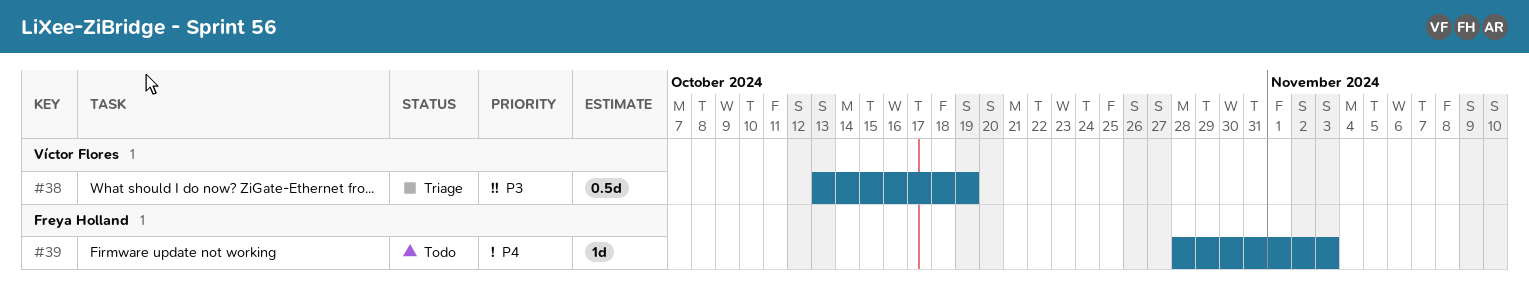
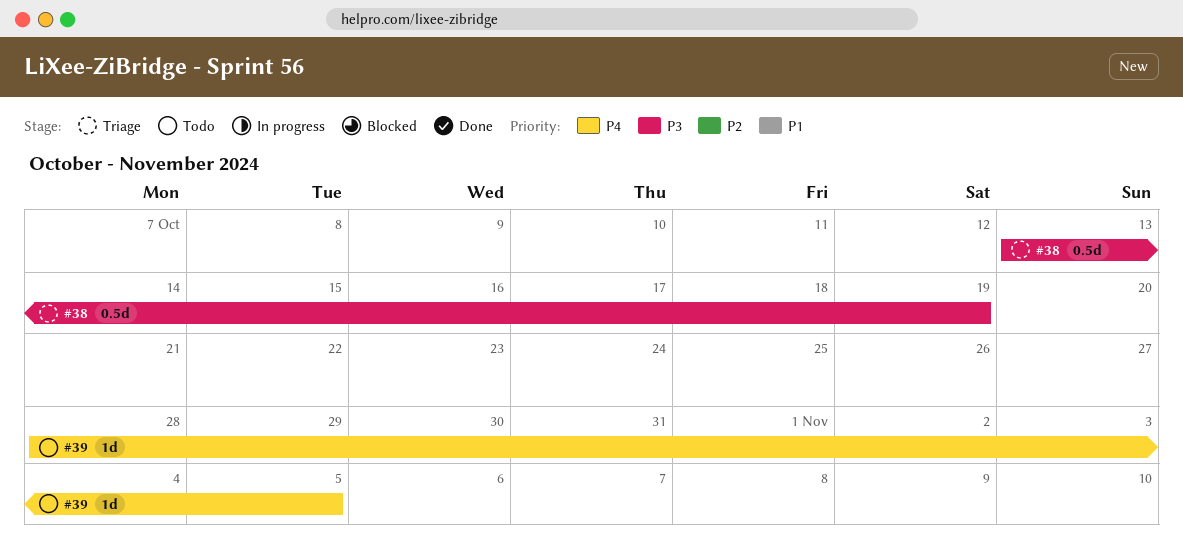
#39, due: Nov 3 -> Nov 5

